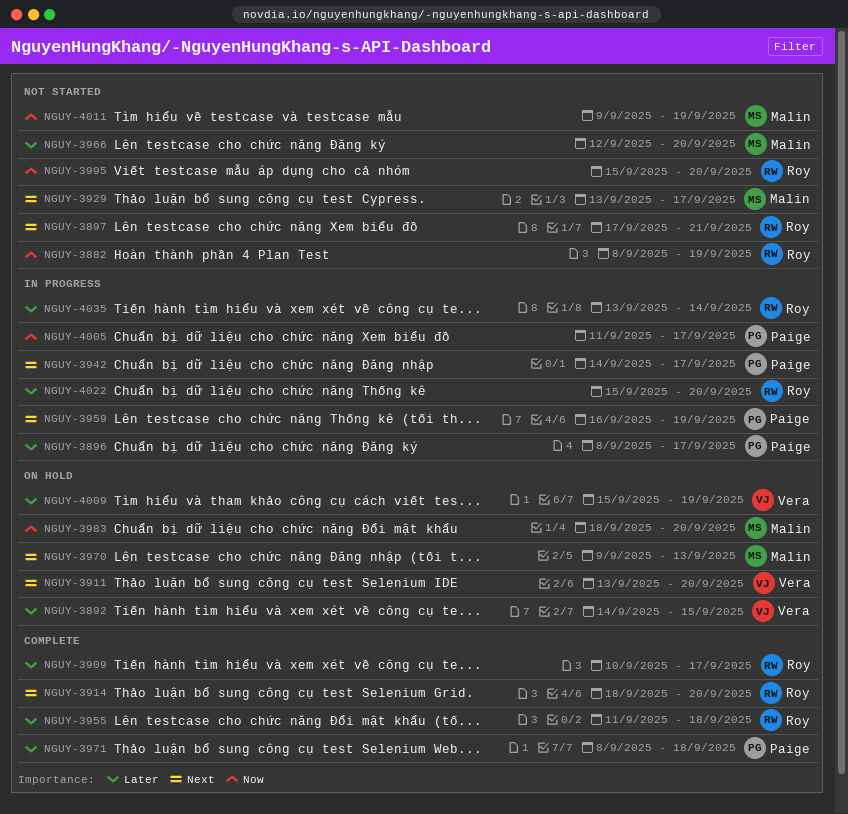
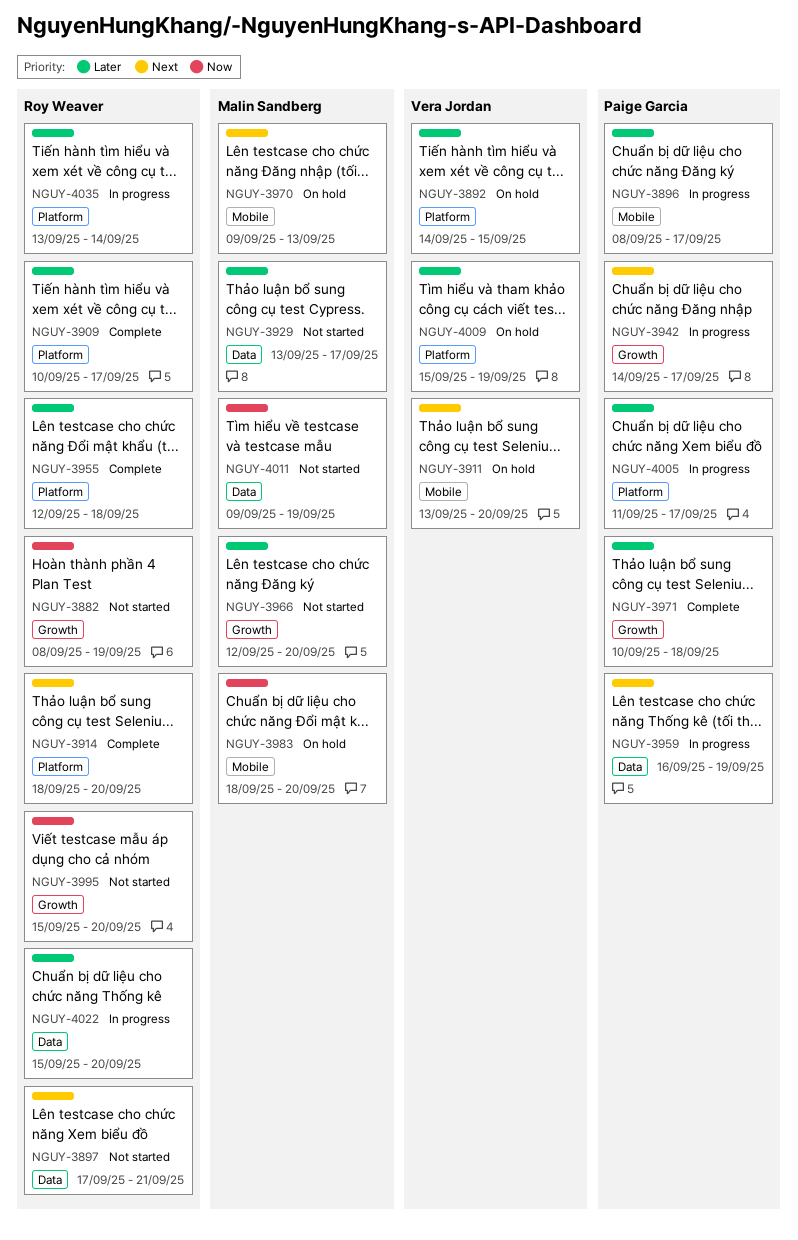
NGUY-3929, priority: Next -> Later
NGUY-3955, start: Sep 11 -> Sep 12
NGUY-3971, start: Sep 8 -> Sep 10
NGUY-4005, priority: Now -> Later

